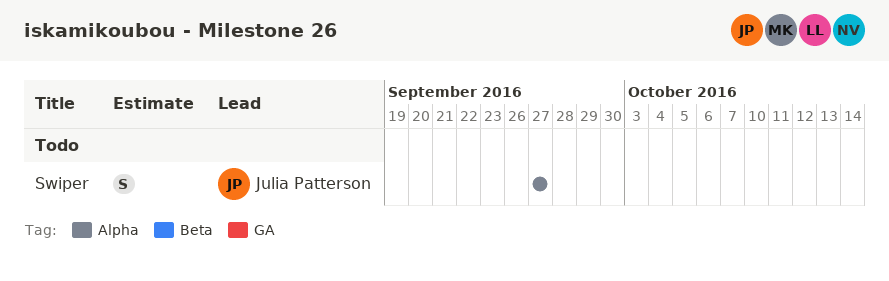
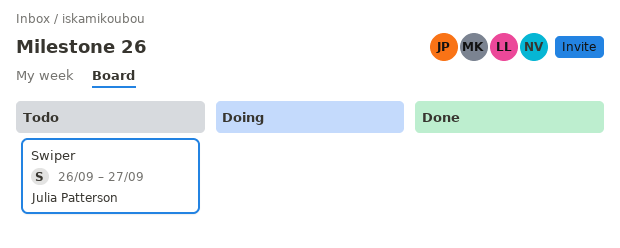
Swiper, start: Sep 27 -> Sep 26

